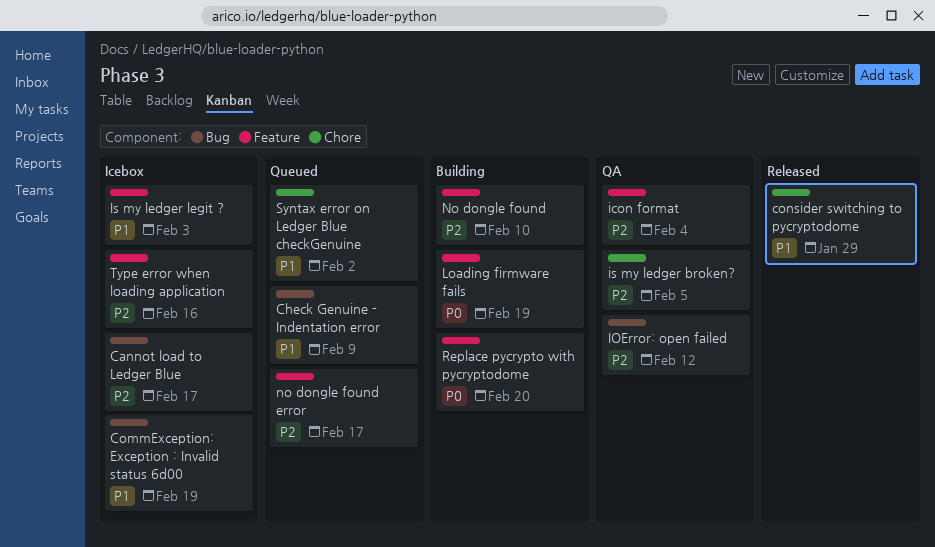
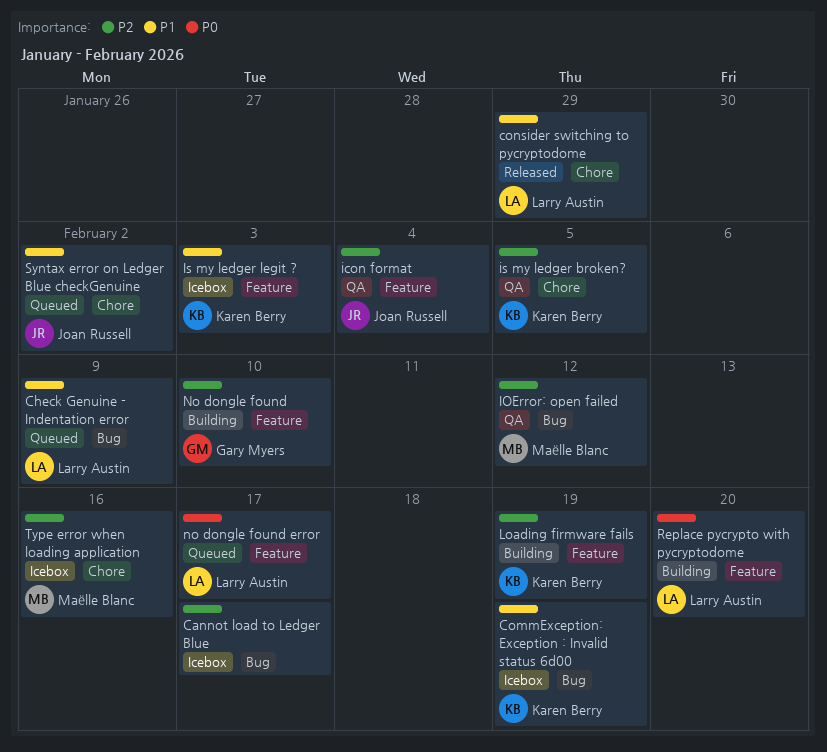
Loading firmware fails, priority: P0 -> P2
no dongle found error, priority: P2 -> P0
Type error when loading application, label: Feature -> Chore

